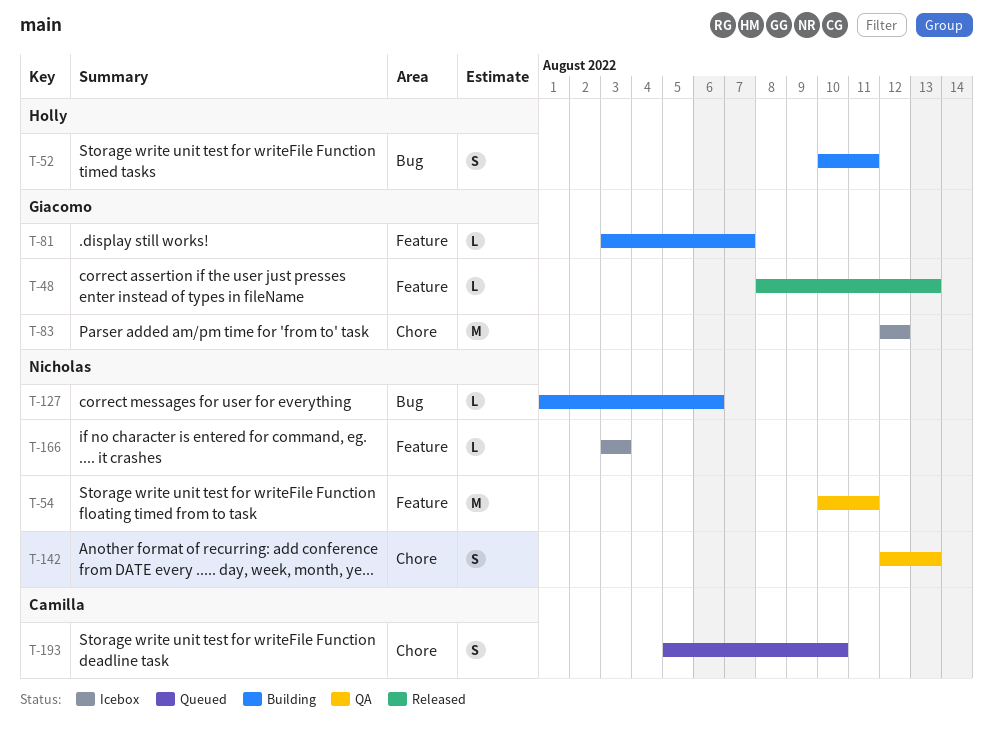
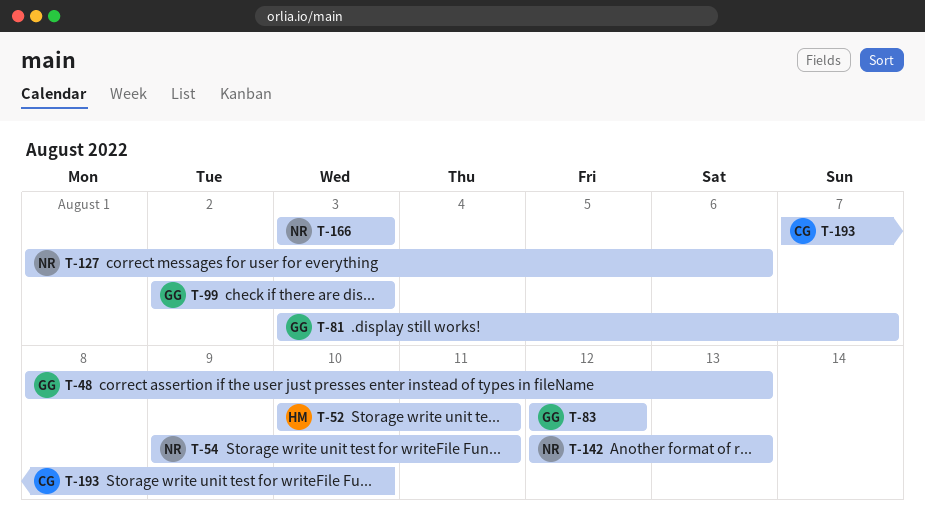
T-54, start: Aug 10 -> Aug 9
T-99: none -> present
T-193, start: Aug 5 -> Aug 7

